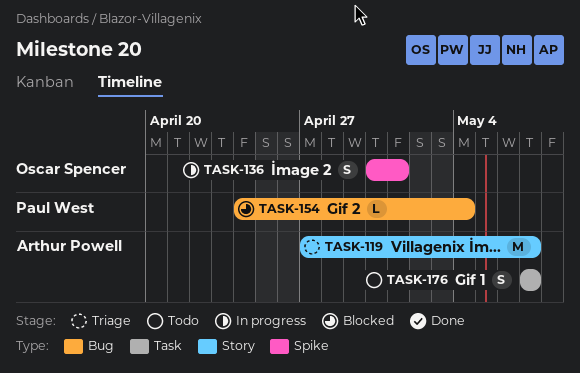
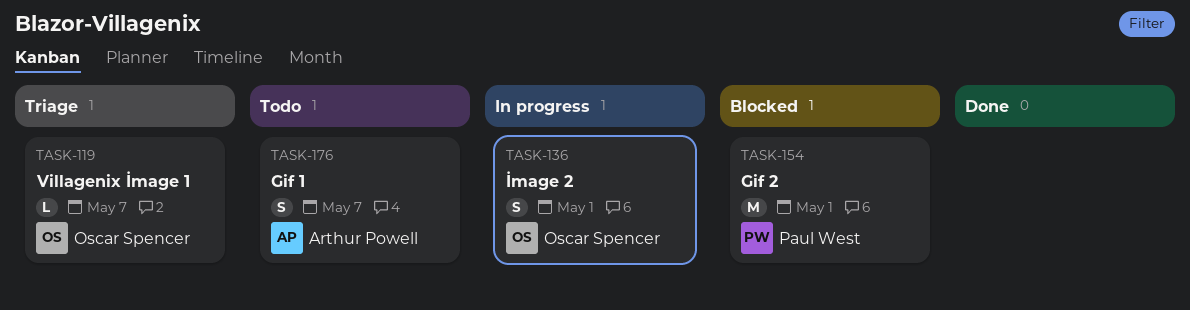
TASK-119, owner: Arthur Powell -> Oscar Spencer
TASK-119, estimate: M -> L
TASK-154, estimate: L -> M
TASK-154, due: May 4 -> May 1

